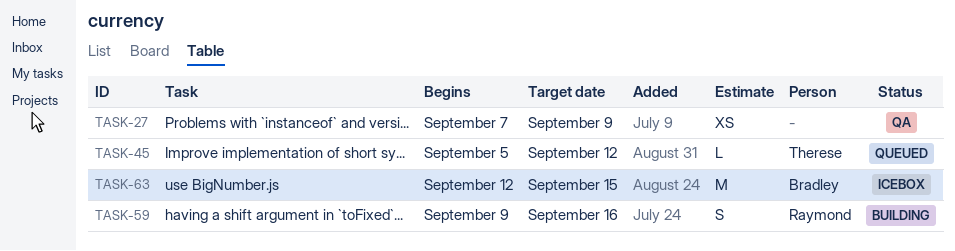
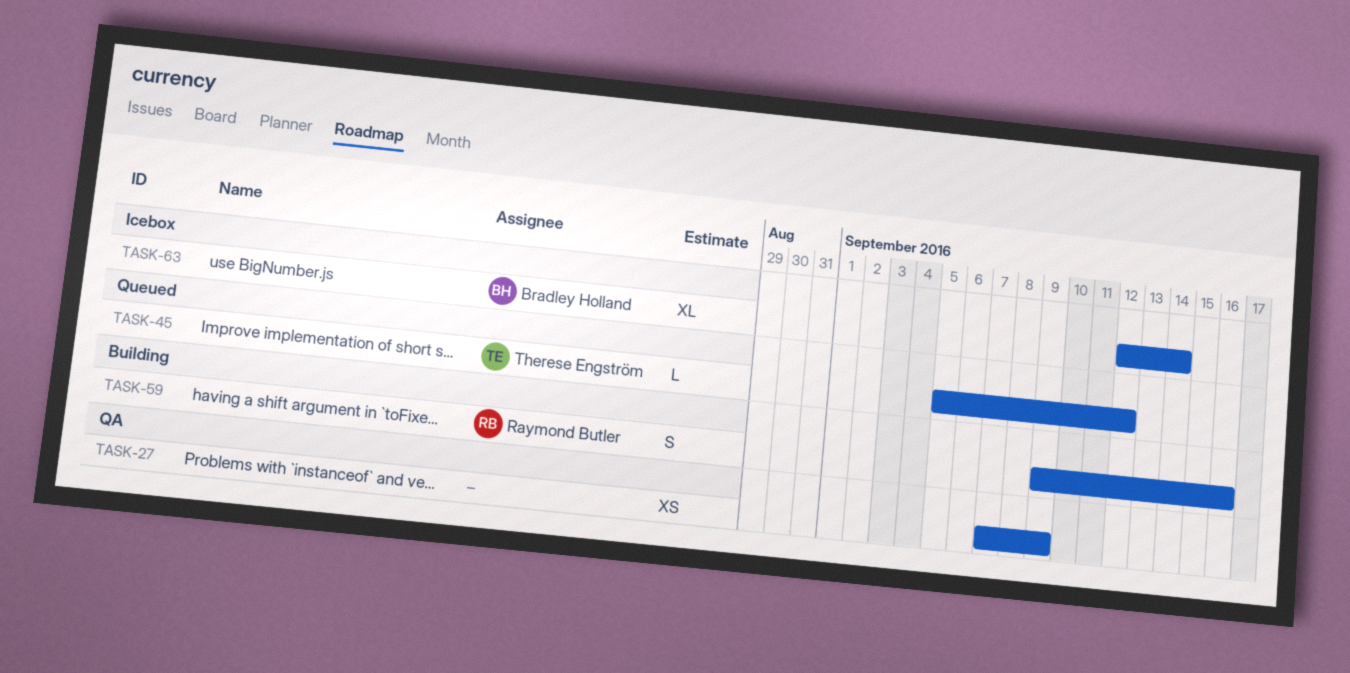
TASK-63, estimate: M -> XL
TASK-63, due: Sep 15 -> Sep 14

